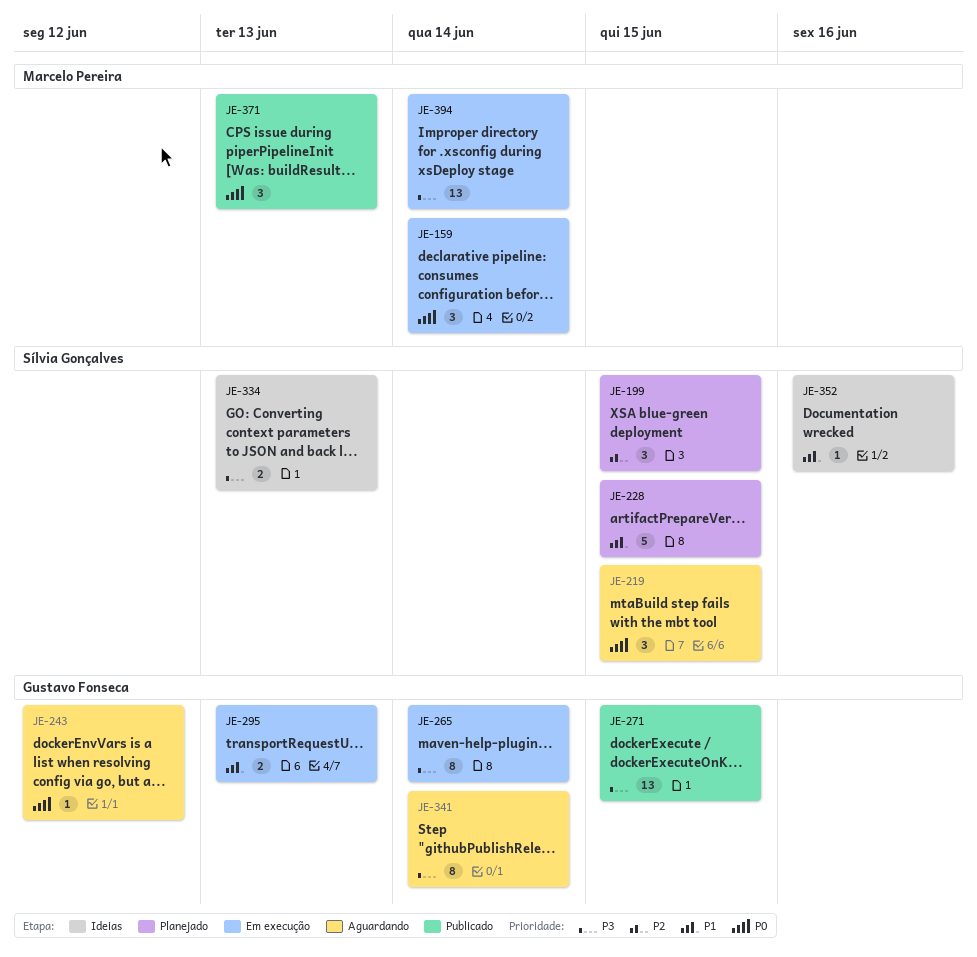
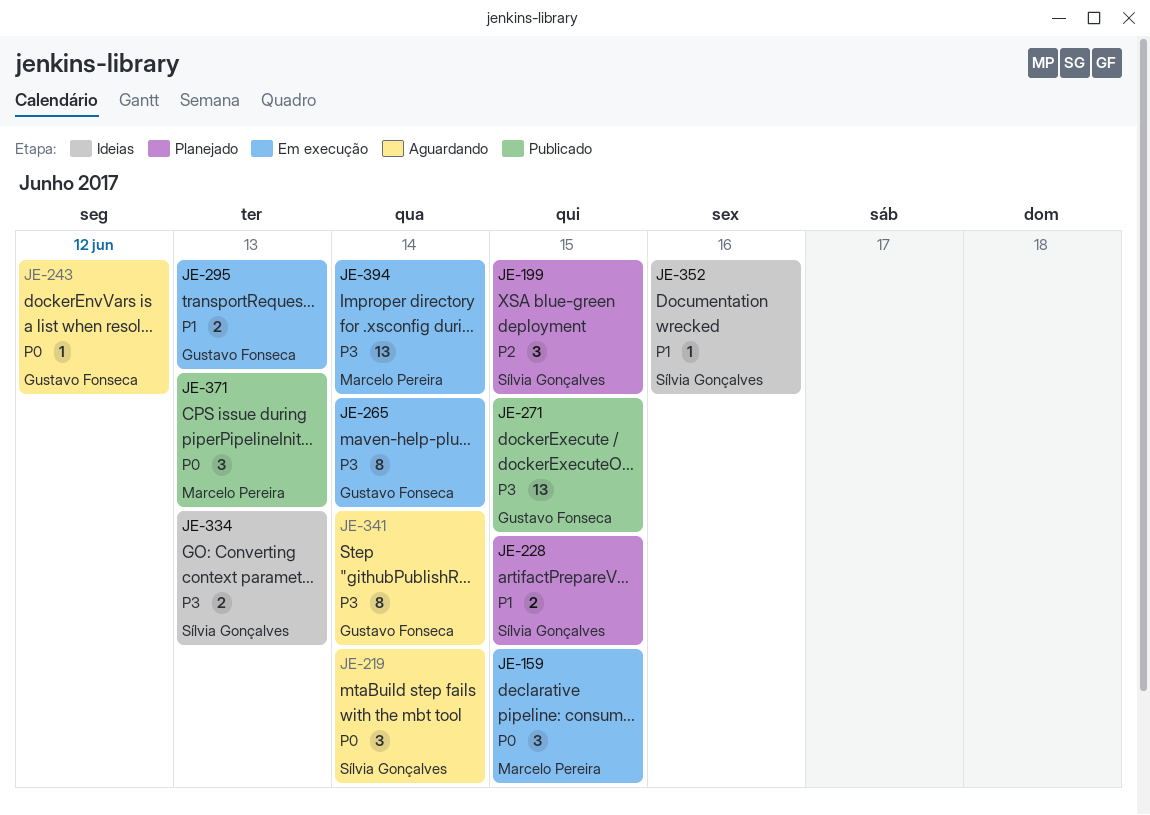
JE-159, due: Jun 14 -> Jun 15
JE-219, due: Jun 15 -> Jun 14
JE-228, estimate: 5 -> 2

